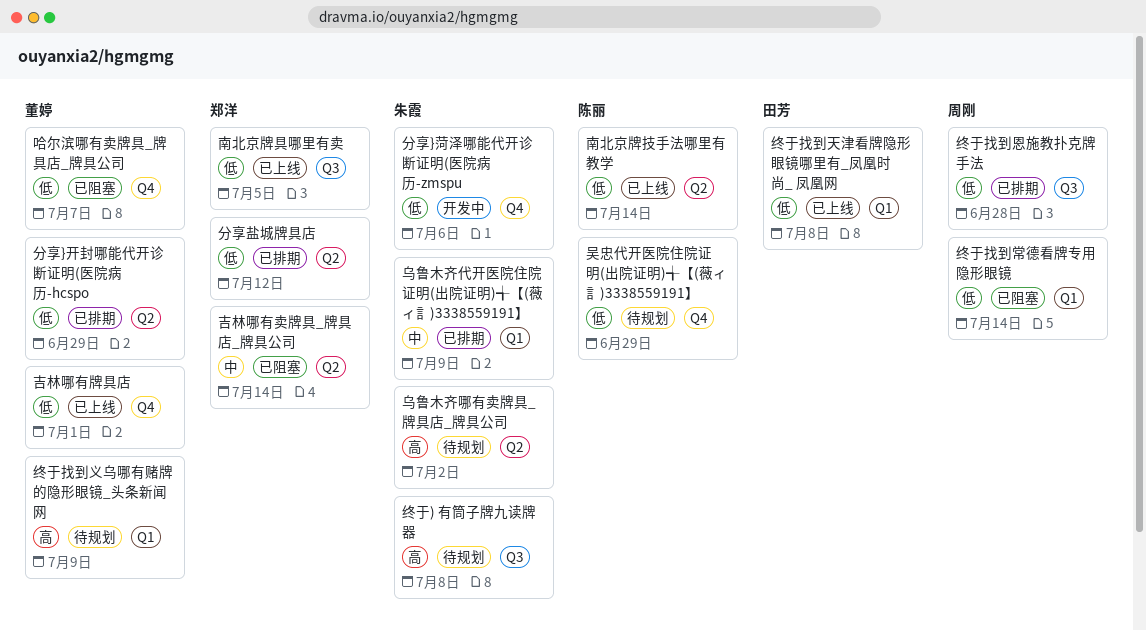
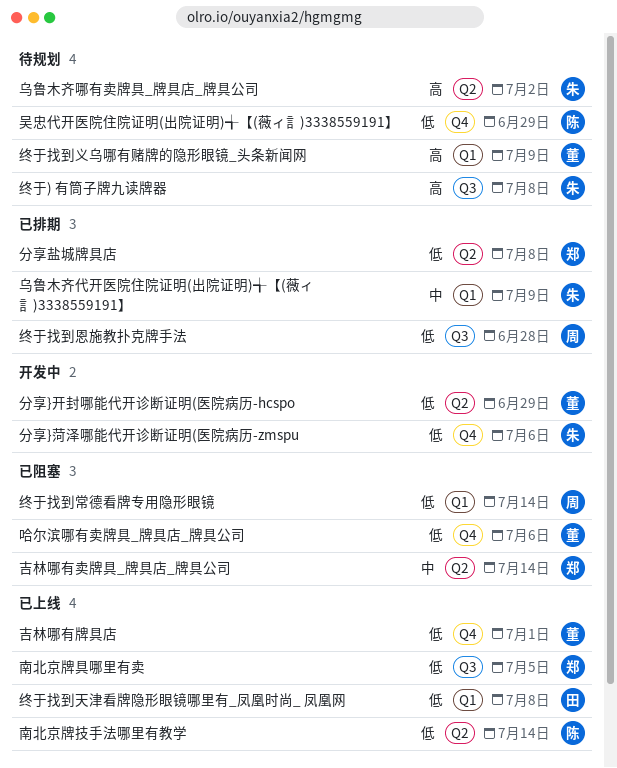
分享}开封哪能代开诊断证明(医院病历-hcspo, status: 已排期 -> 开发中
分享盐城牌具店, due: Jul 12 -> Jul 8
哈尔滨哪有卖牌具_牌具店_牌具公司, due: Jul 7 -> Jul 6

